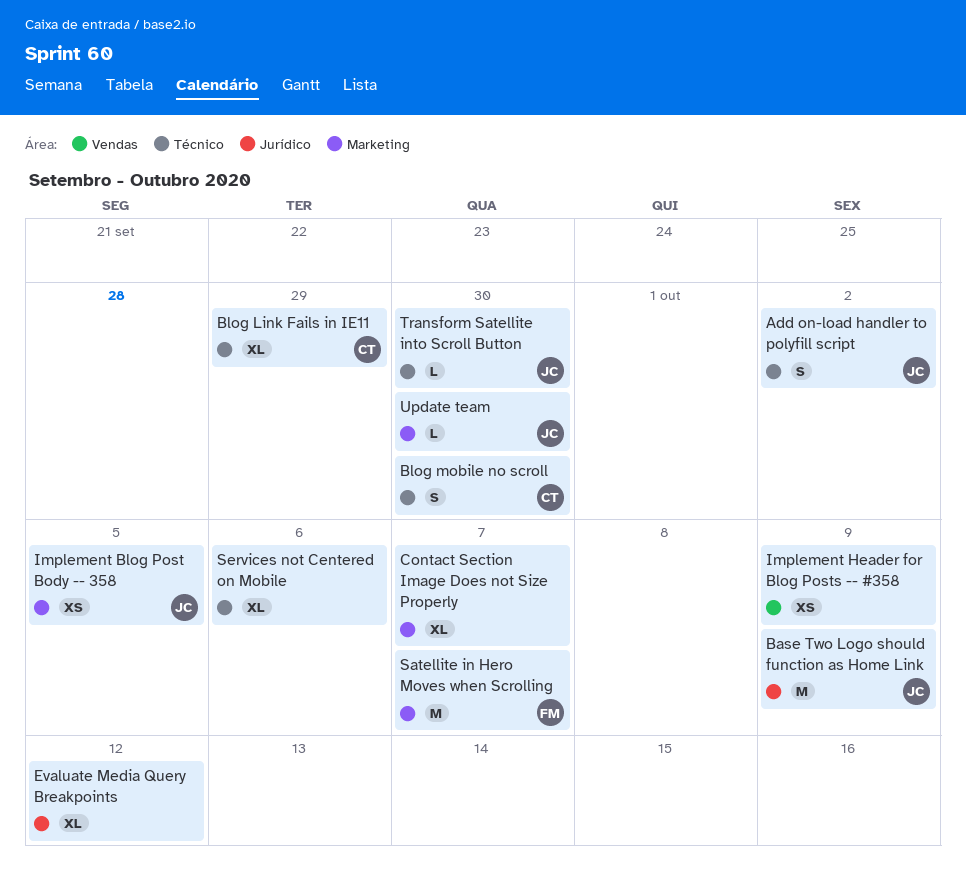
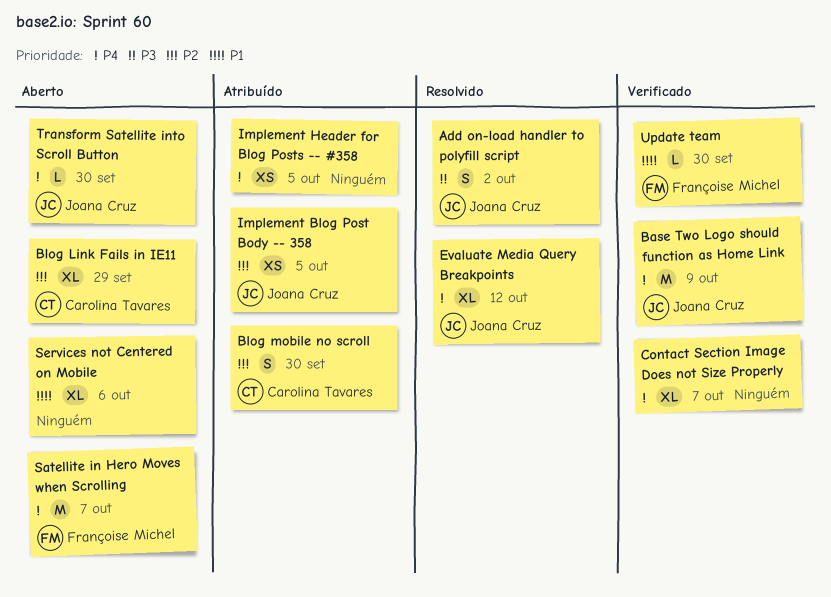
Evaluate Media Query Breakpoints, owner: none -> Joana Cruz
Implement Header for Blog Posts -- #358, due: Oct 9 -> Oct 5
Update team, owner: Joana Cruz -> Françoise Michel

